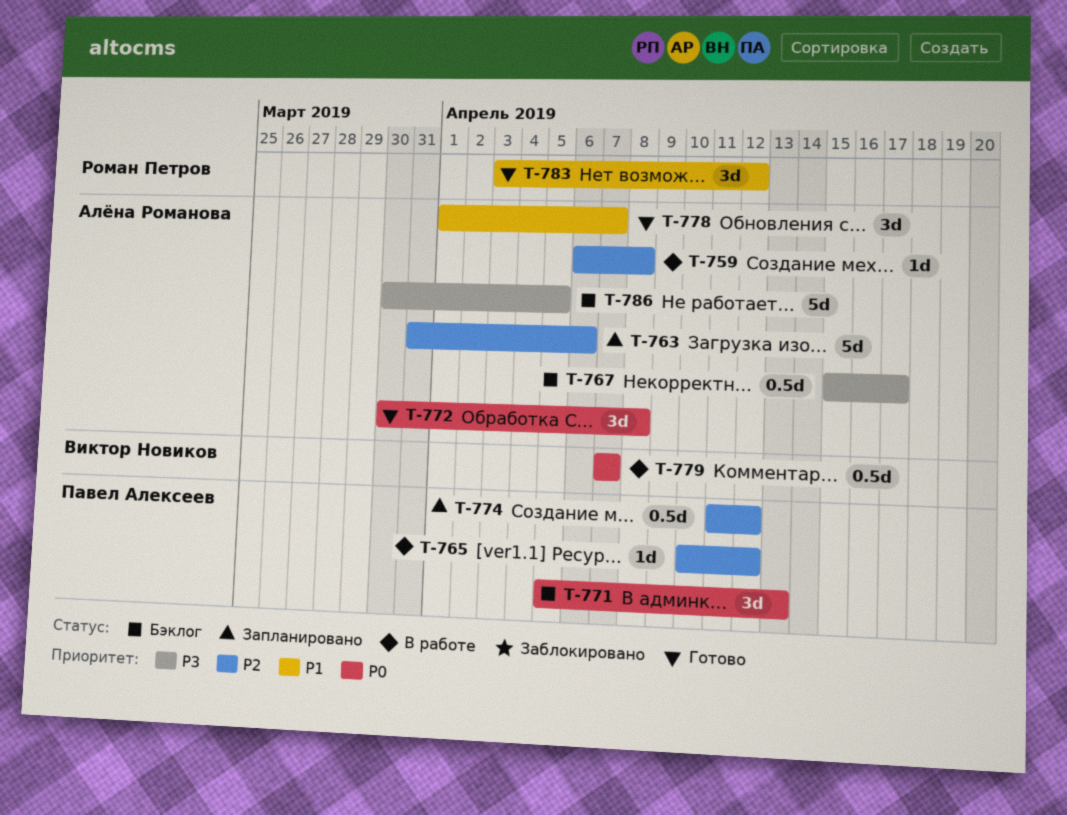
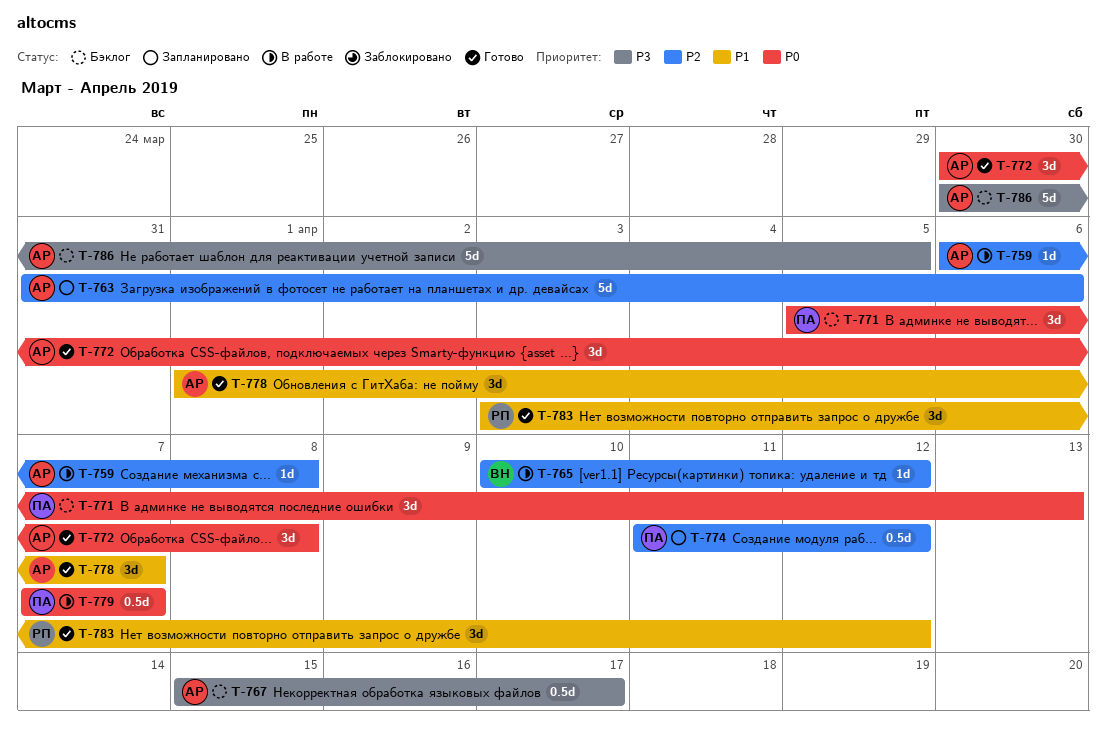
T-765, owner: Павел Алексеев -> Виктор Новиков
T-779, owner: Виктор Новиков -> Павел Алексеев

